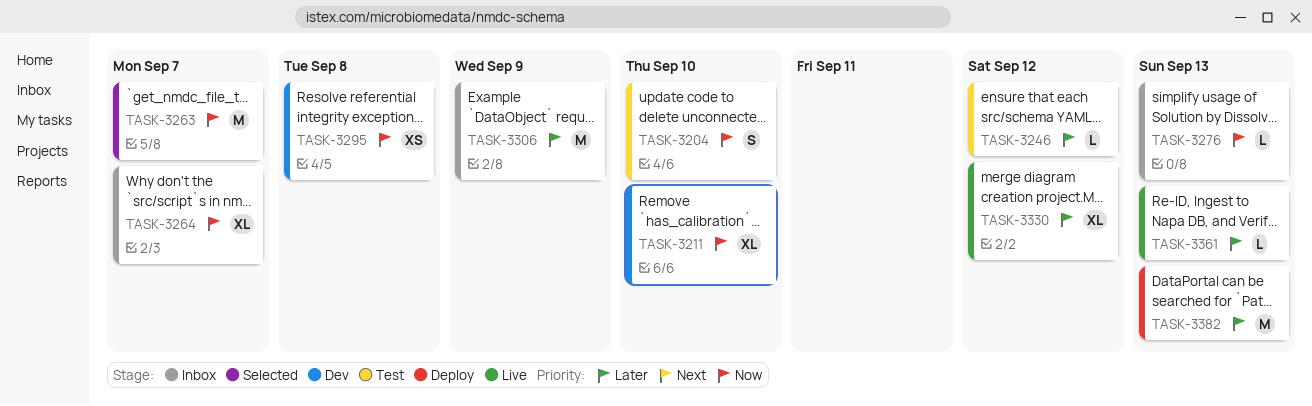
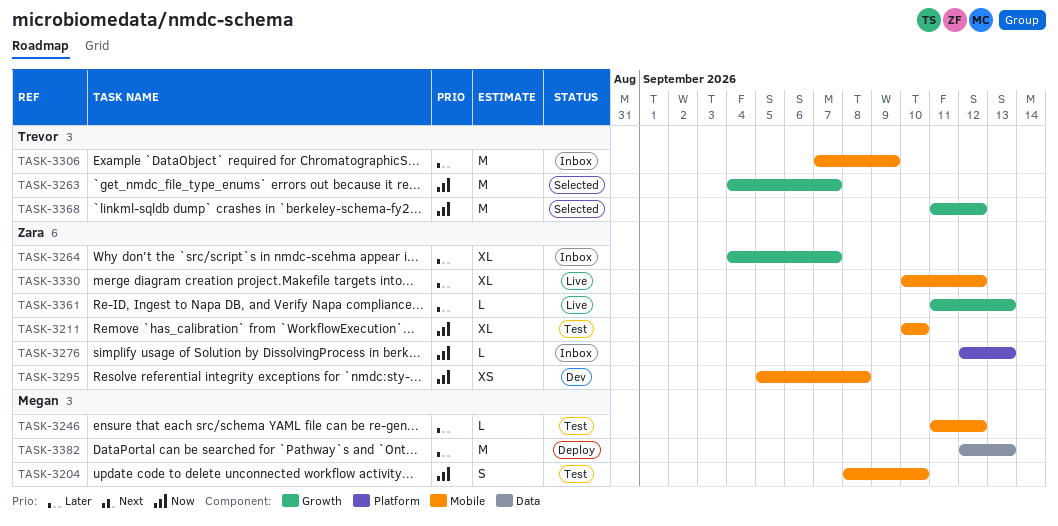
TASK-3211, status: Dev -> Test
TASK-3264, priority: Now -> Later
TASK-3368: none -> present

